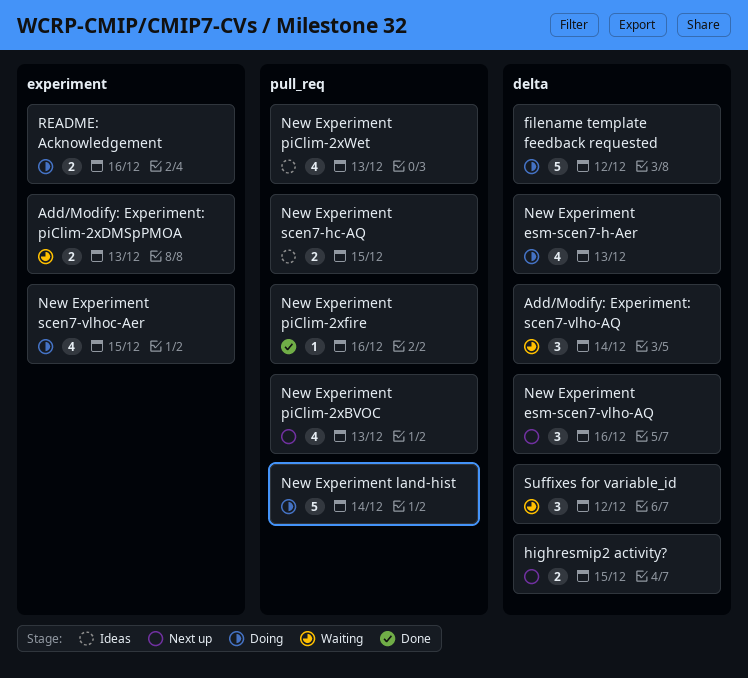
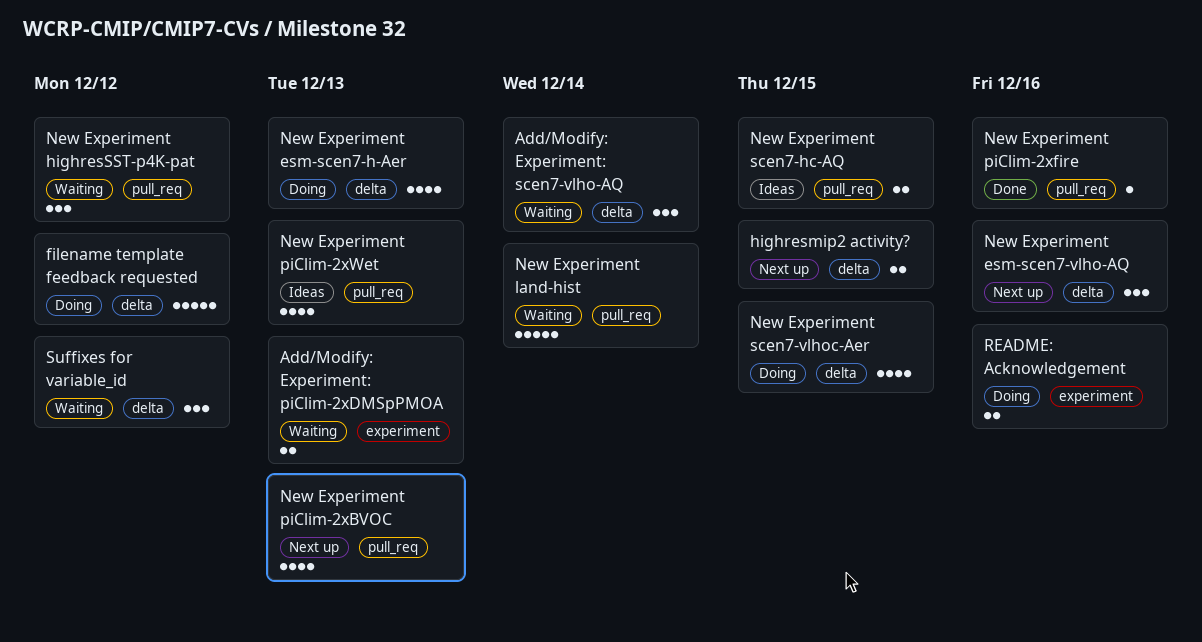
New Experiment highresSST-p4K-pat: none -> present
New Experiment land-hist, status: Doing -> Waiting
New Experiment scen7-vlhoc-Aer, label: experiment -> delta

